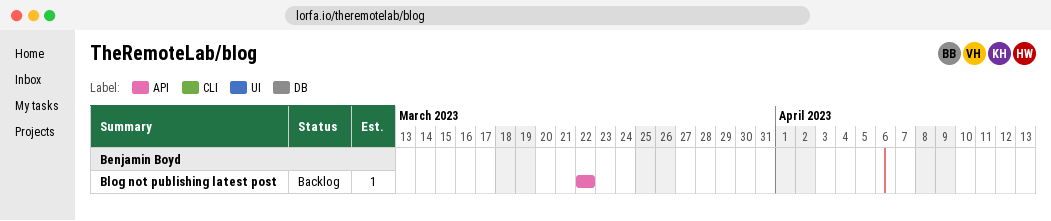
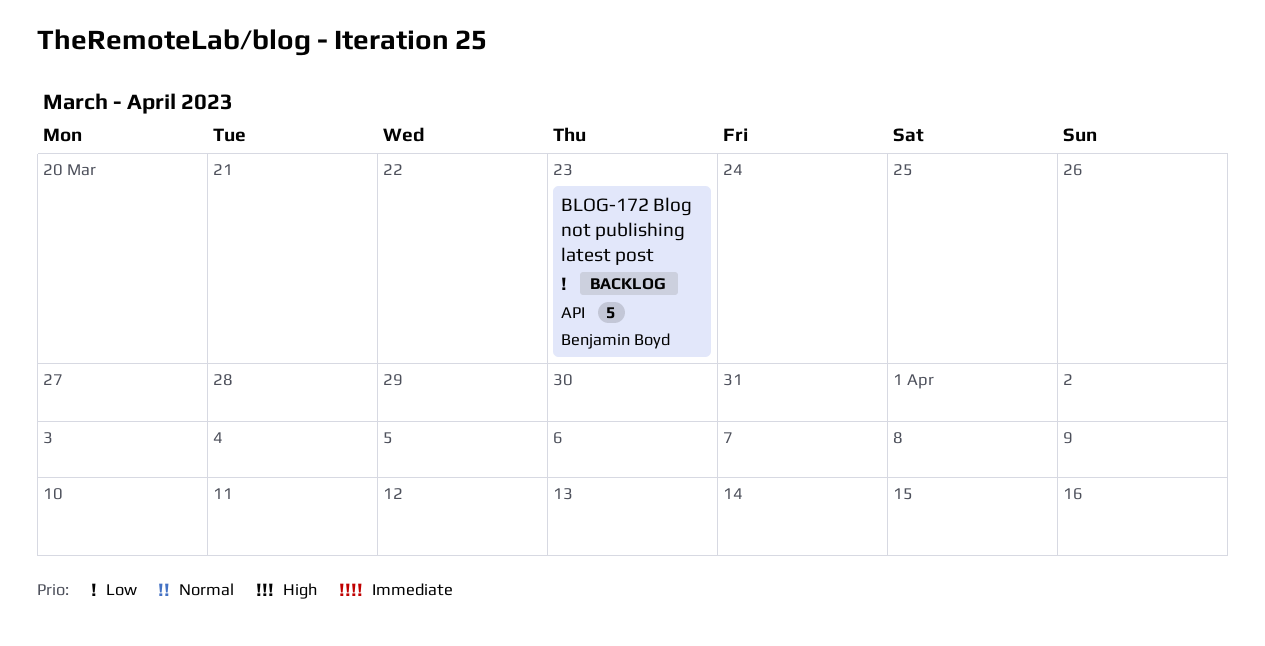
Blog not publishing latest post, estimate: 1 -> 5
Blog not publishing latest post, due: Mar 22 -> Mar 23

